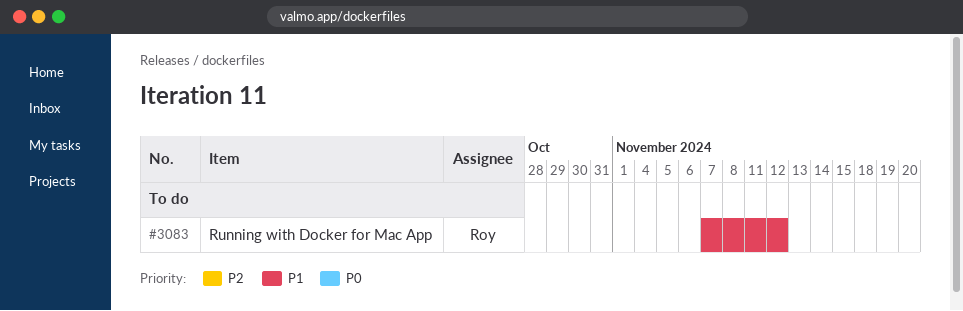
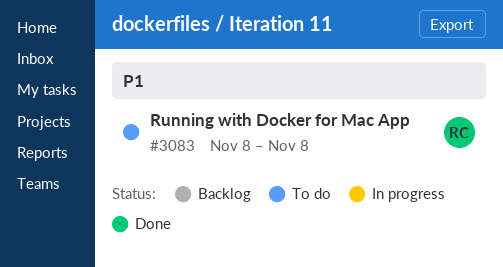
#3083, start: Nov 7 -> Nov 8
#3083, due: Nov 12 -> Nov 8

